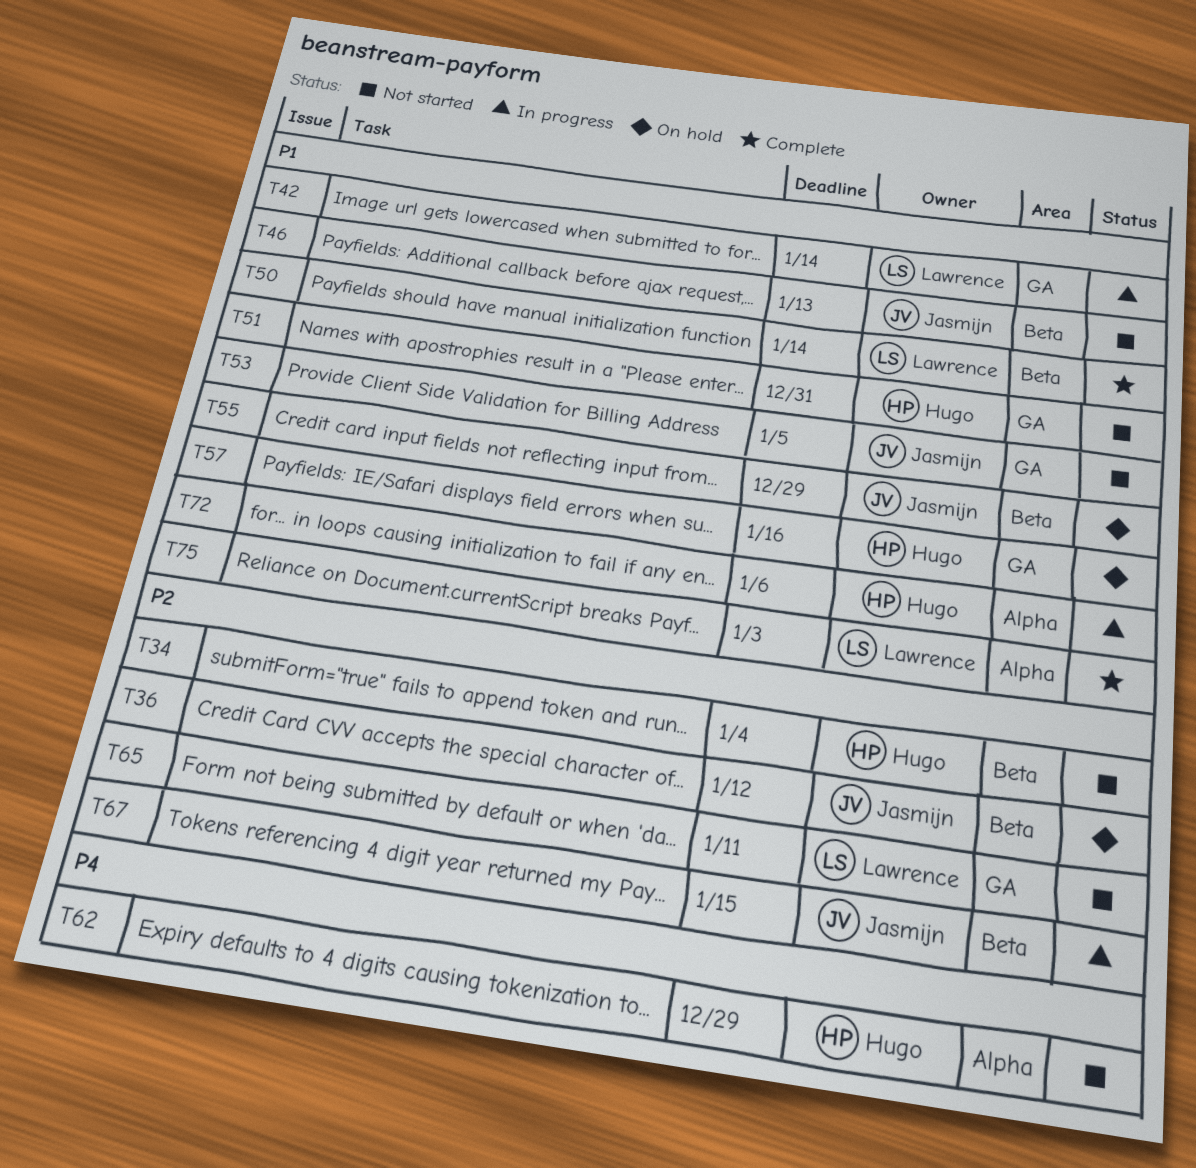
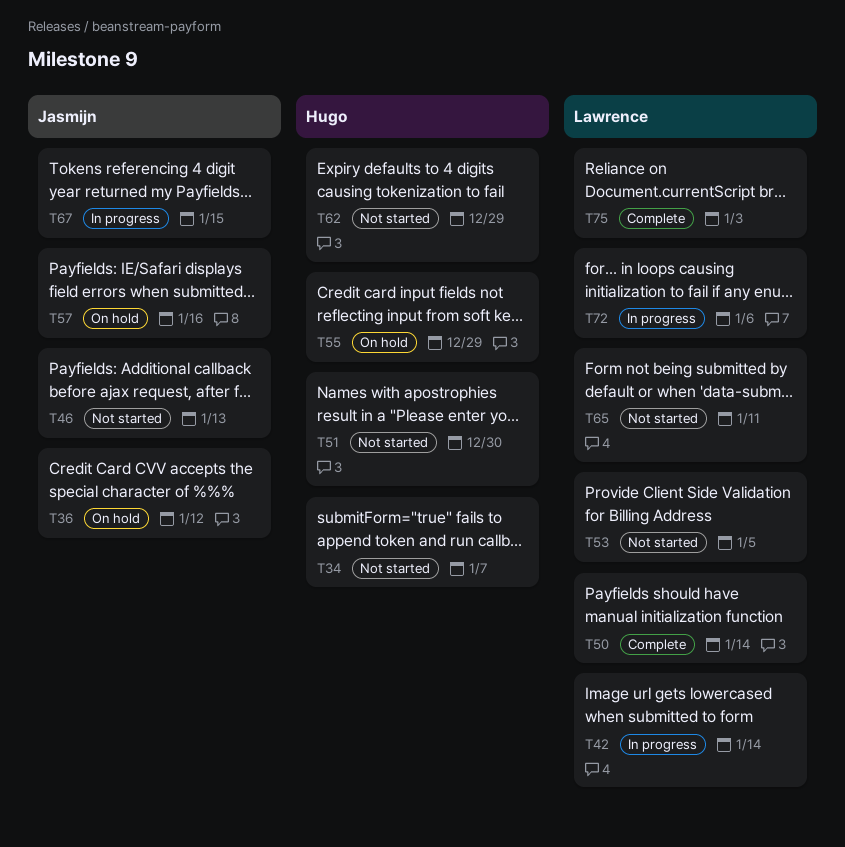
T34, due: Jan 4 -> Jan 7
T51, due: Dec 31 -> Dec 30
T53, owner: Jasmijn -> Lawrence
T55, owner: Jasmijn -> Hugo
T57, owner: Hugo -> Jasmijn
T72, owner: Hugo -> Lawrence

